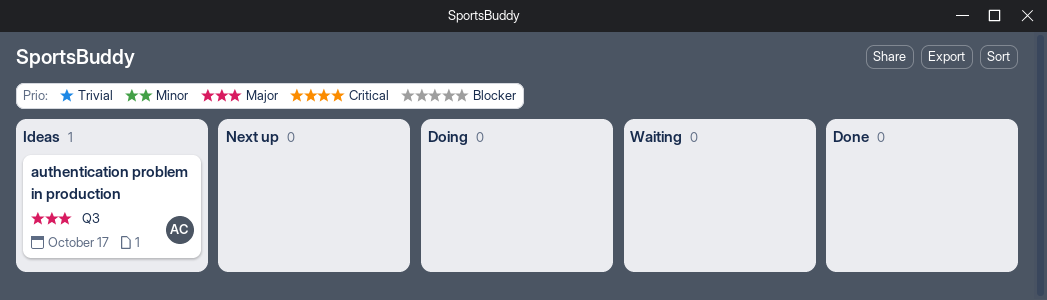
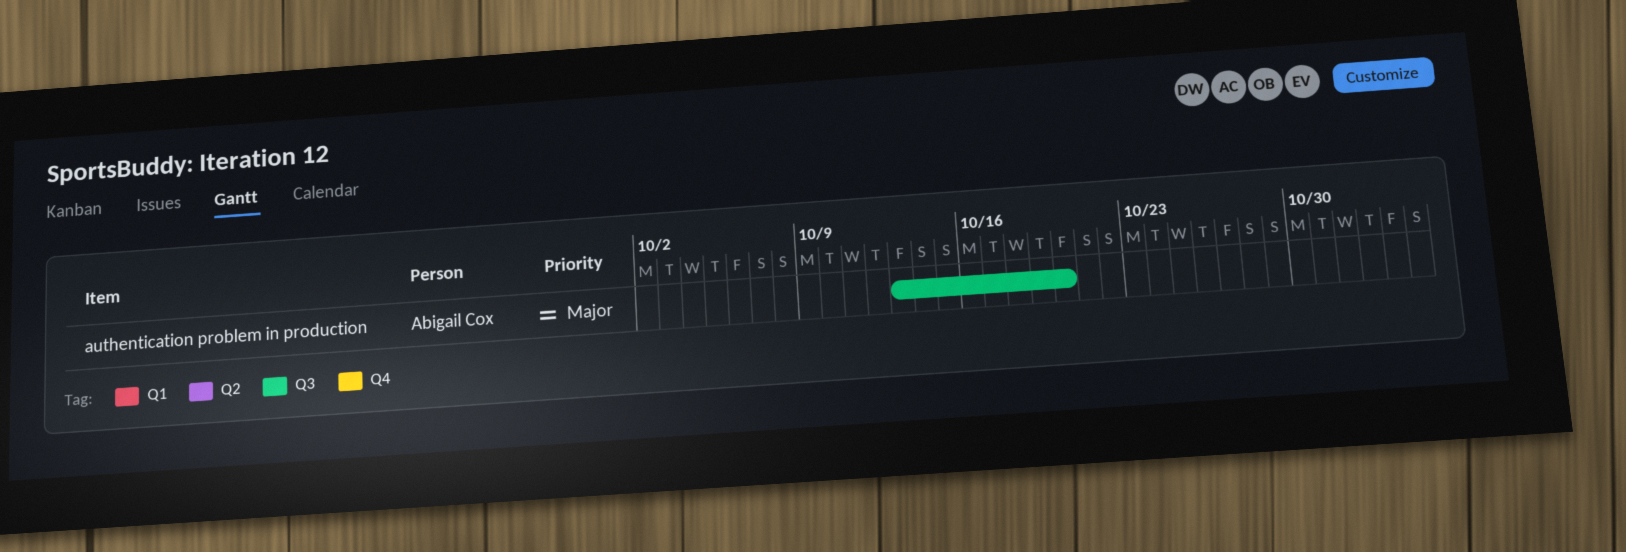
authentication problem in production, due: Oct 17 -> Oct 20

